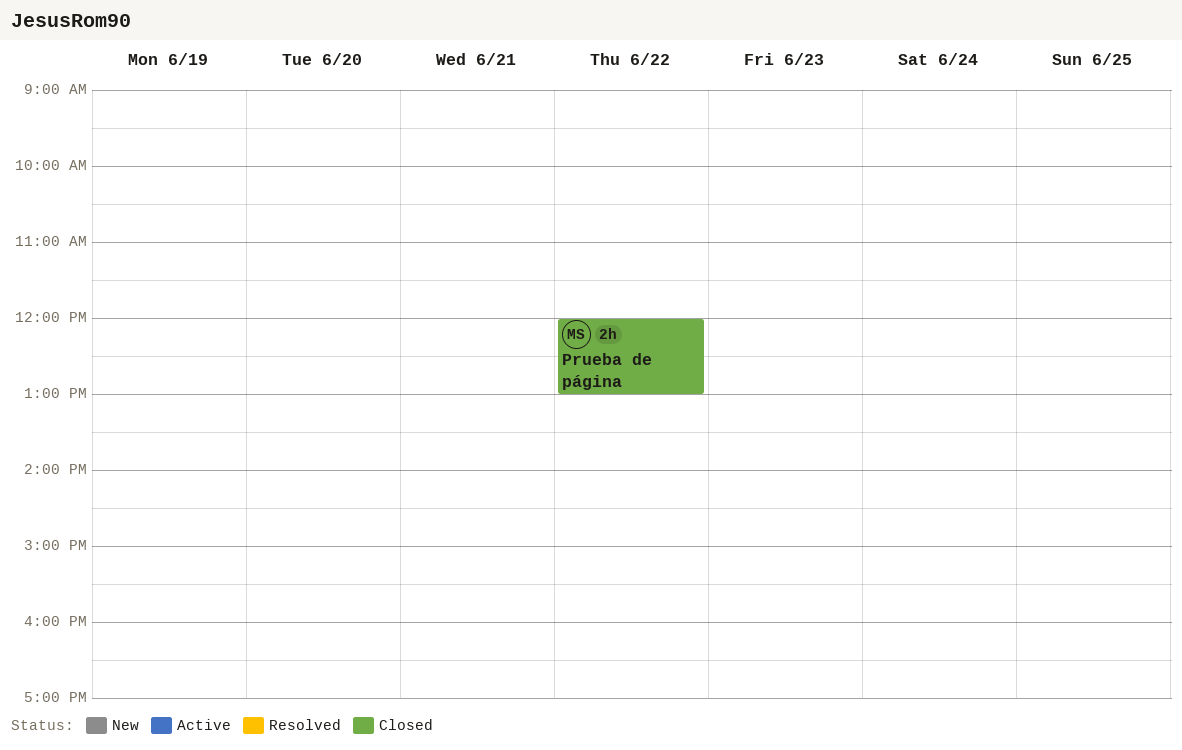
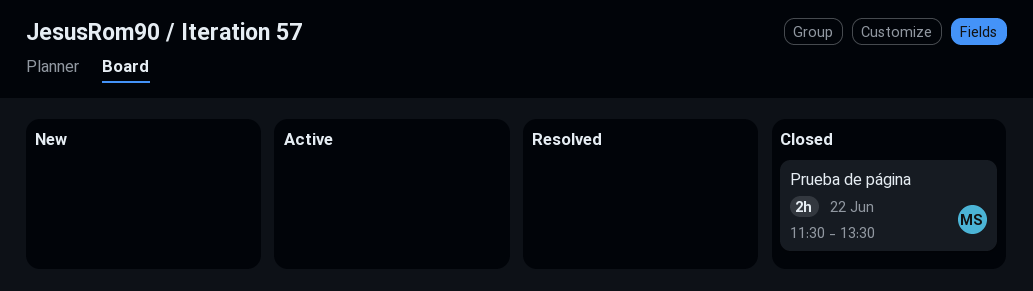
Prueba de página, begins: 12:00 -> 11:30
Prueba de página, ends: 13:00 -> 13:30

